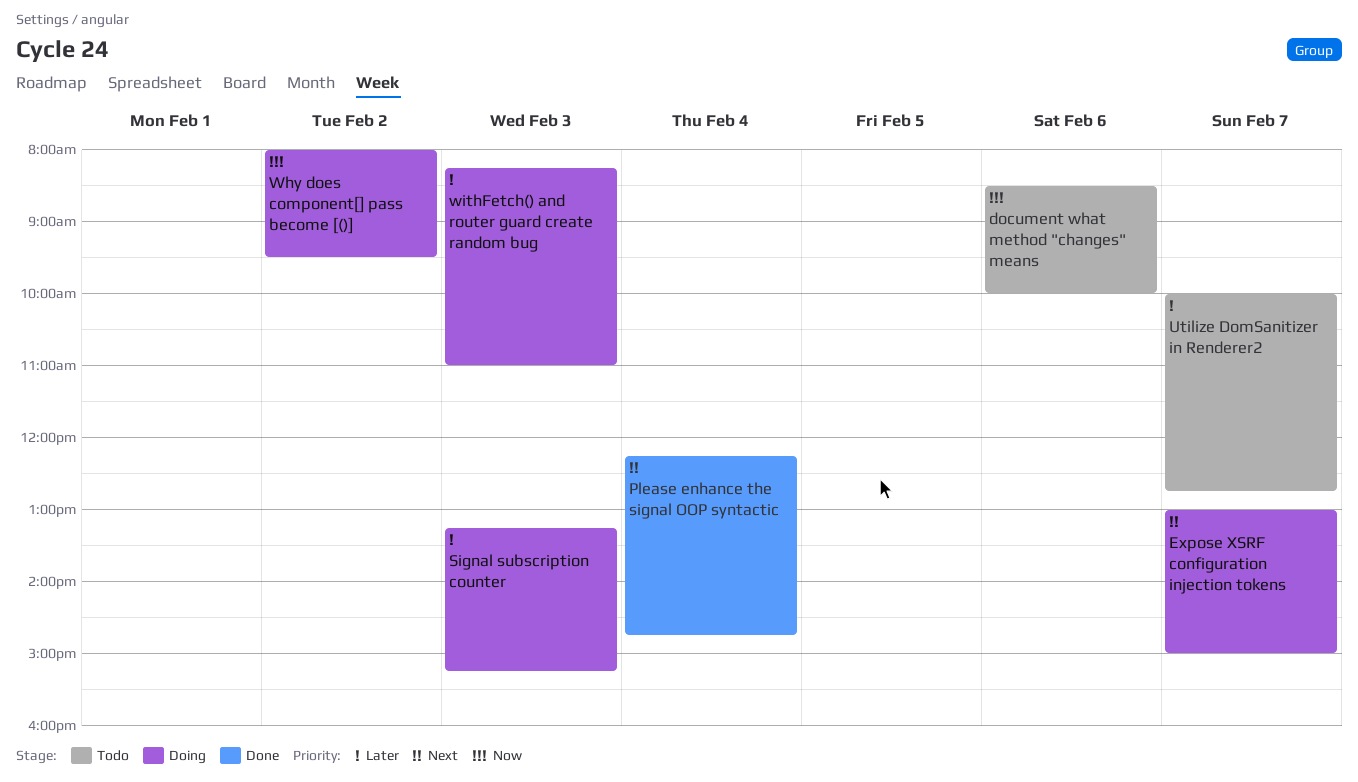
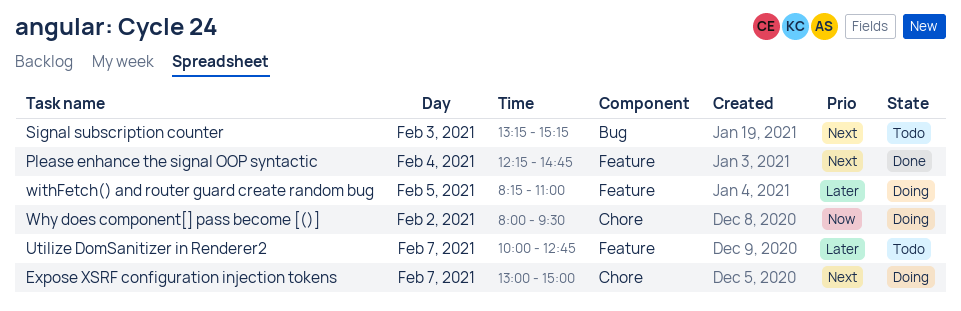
document what method "changes" means: present -> none
Signal subscription counter, status: Doing -> Todo
Signal subscription counter, priority: Later -> Next
withFetch() and router guard create random bug, day: Feb 3 -> Feb 5

